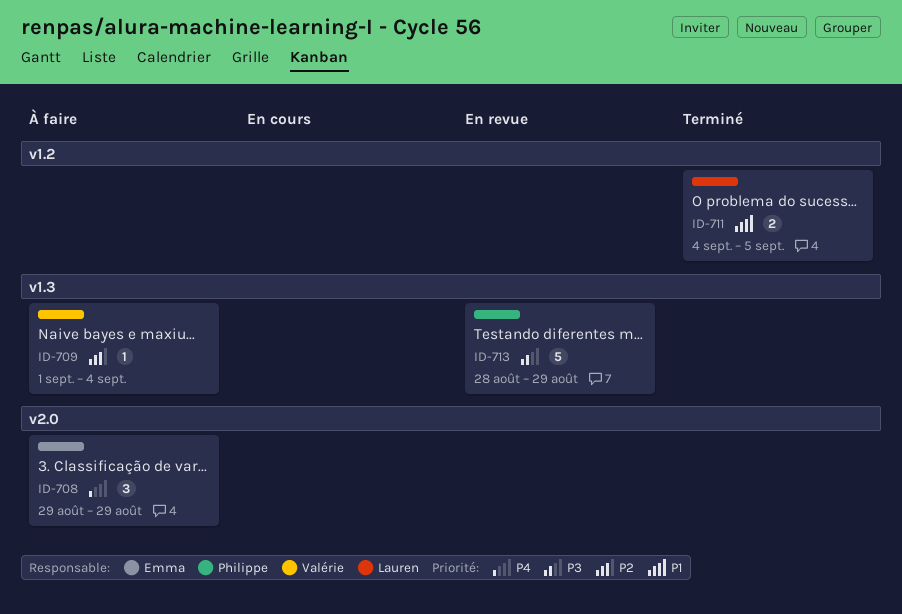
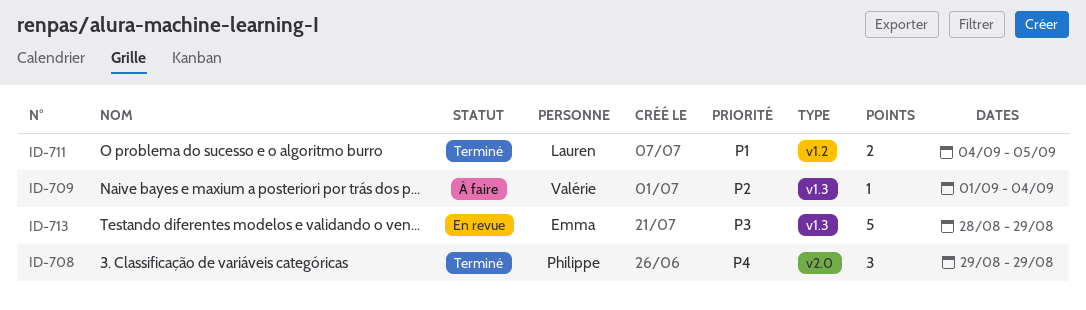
ID-708, status: À faire -> Terminé
ID-708, owner: Emma -> Philippe
ID-713, owner: Philippe -> Emma

